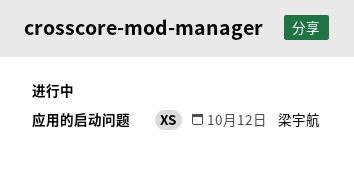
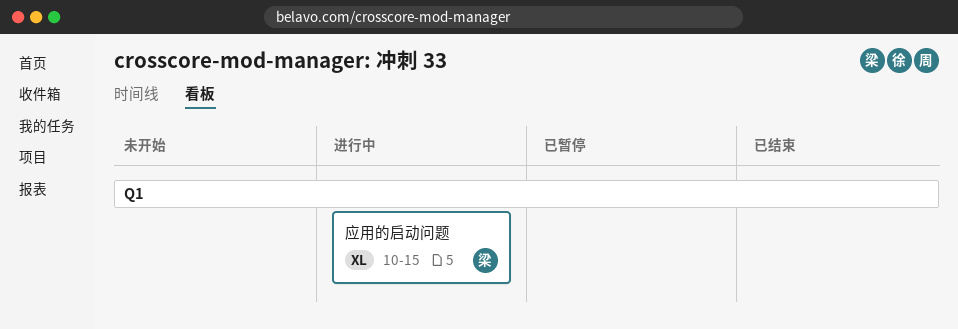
应用的启动问题, estimate: XS -> XL
应用的启动问题, due: Oct 12 -> Oct 15

